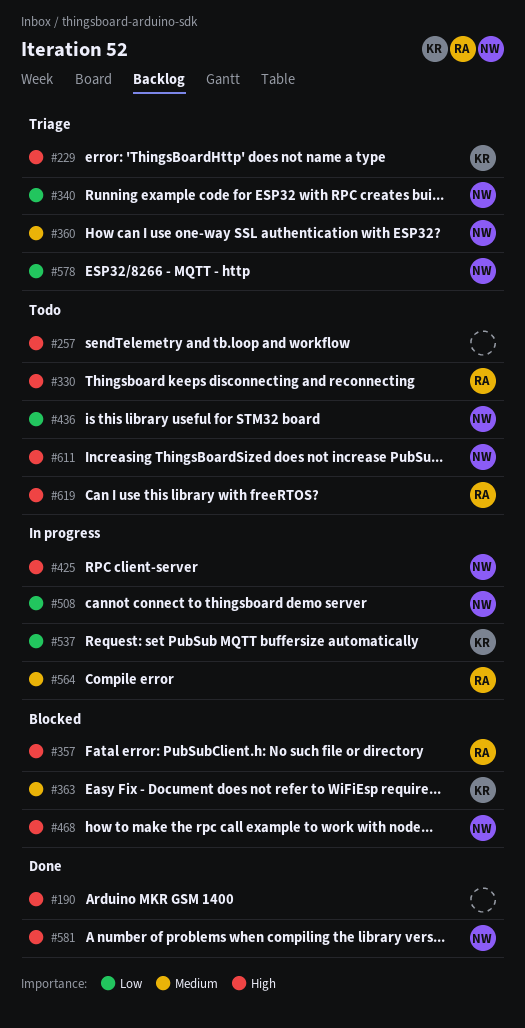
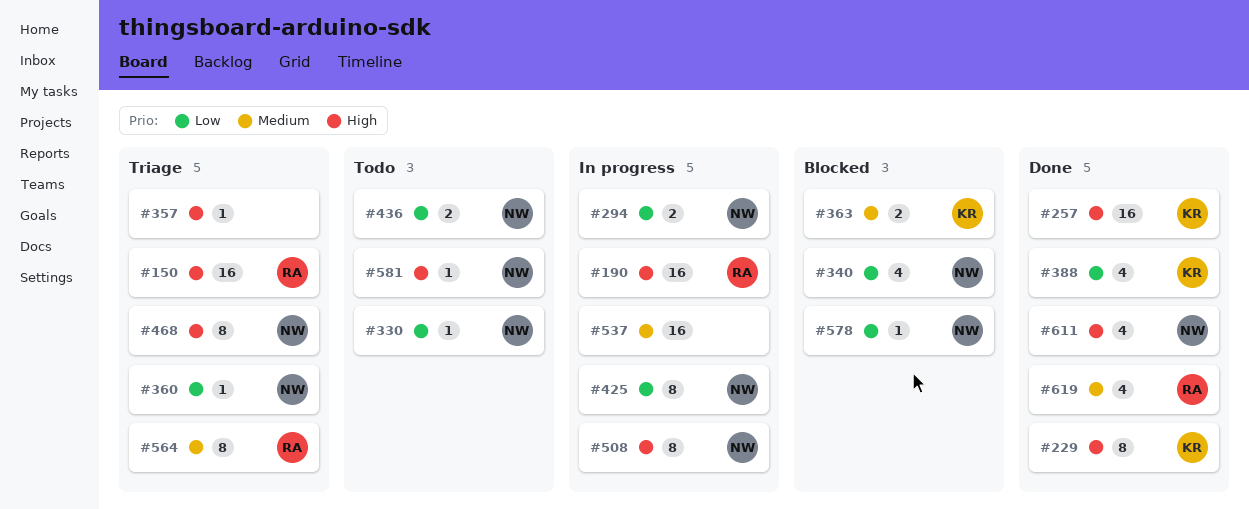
#150: none -> present
#190, status: Done -> In progress
#190, owner: none -> RA
#229, status: Triage -> Done
#257, status: Todo -> Done
#257, owner: none -> KR
#294: none -> present
#330, owner: RA -> NW
#330, priority: High -> Low
#340, status: Triage -> Blocked
#357, status: Blocked -> Triage
#357, owner: RA -> none
#360, priority: Medium -> Low
#388: none -> present
#425, priority: High -> Low
#468, status: Blocked -> Triage
#508, priority: Low -> High
#537, owner: KR -> none
#537, priority: Low -> Medium
#564, status: In progress -> Triage
#578, status: Triage -> Blocked
#581, status: Done -> Todo
#611, status: Todo -> Done
#619, status: Todo -> Done
#619, priority: High -> Medium

